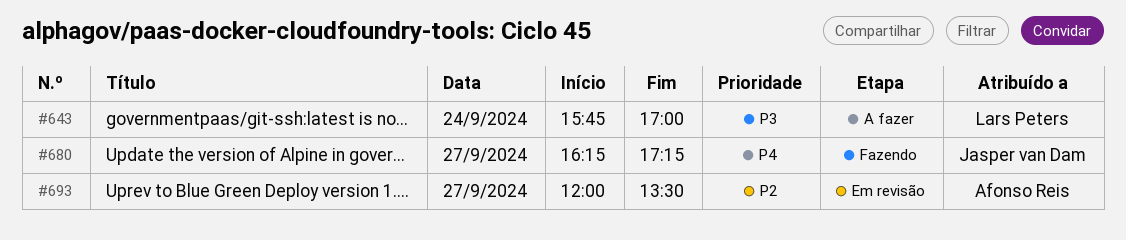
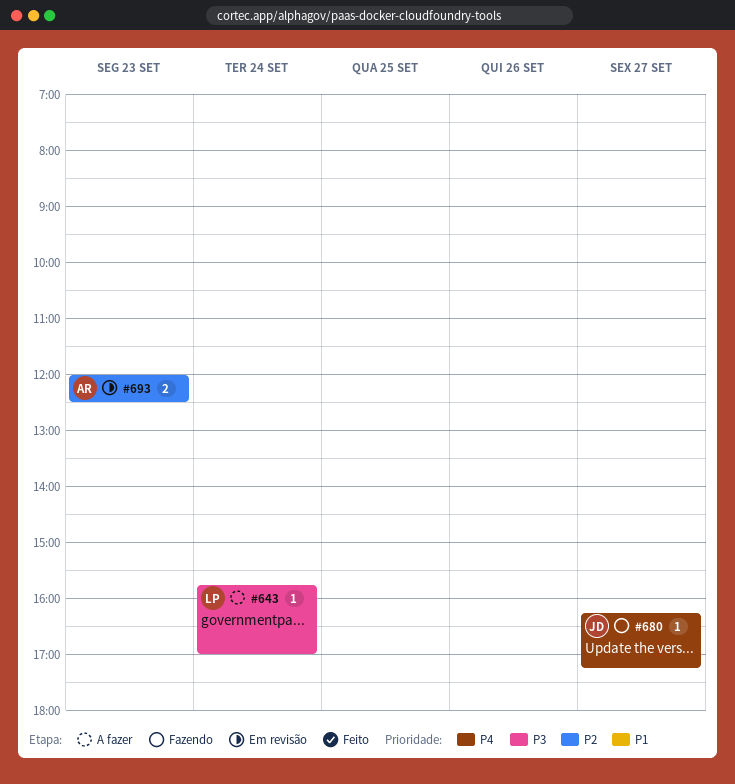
#693, day: Sep 27 -> Sep 23
#693, ends: 13:30 -> 12:30

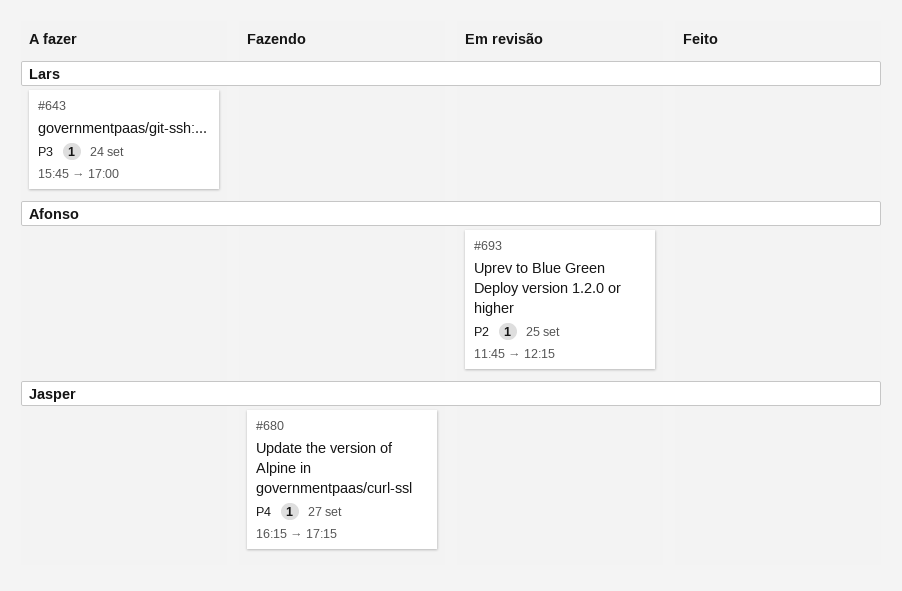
#693, estimate: 2 -> 1
#693, day: Sep 23 -> Sep 25
#693, begins: 12:00 -> 11:45
#693, ends: 12:30 -> 12:15

